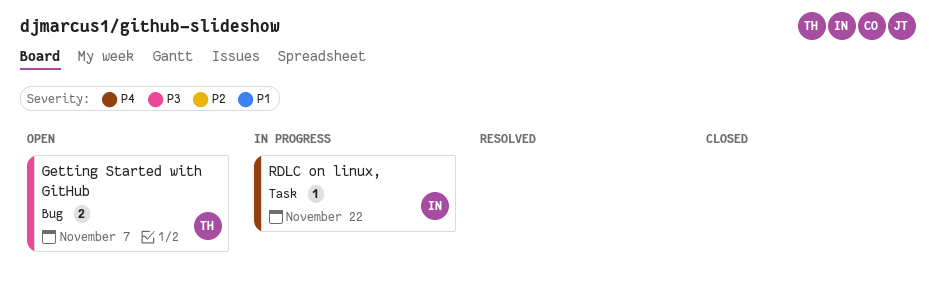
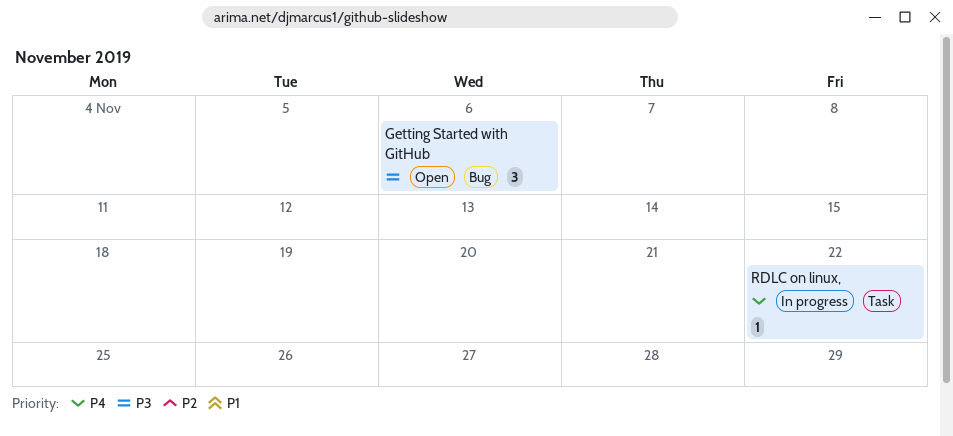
Getting Started with GitHub, estimate: 2 -> 3
Getting Started with GitHub, due: Nov 7 -> Nov 6

